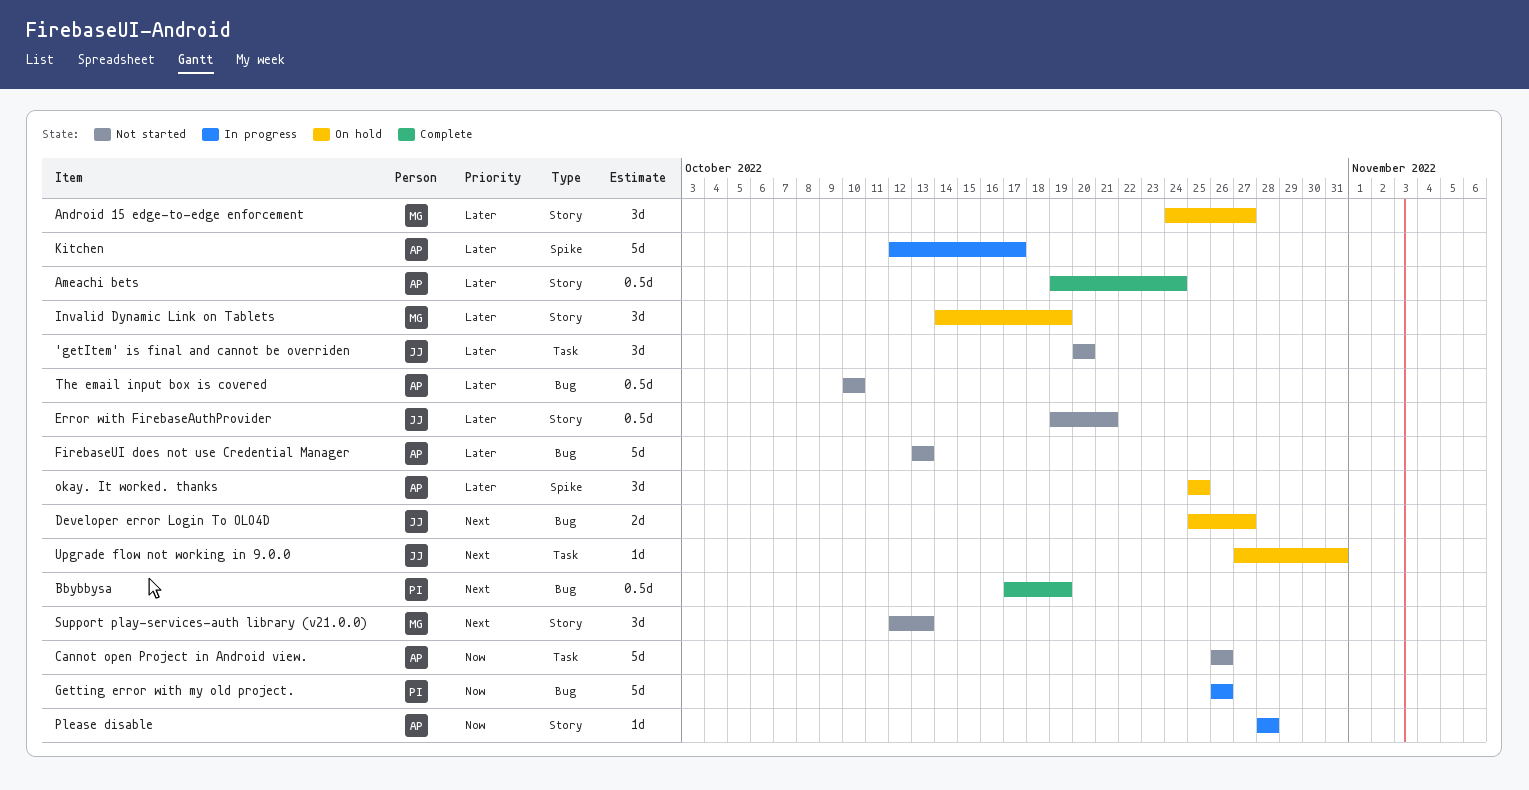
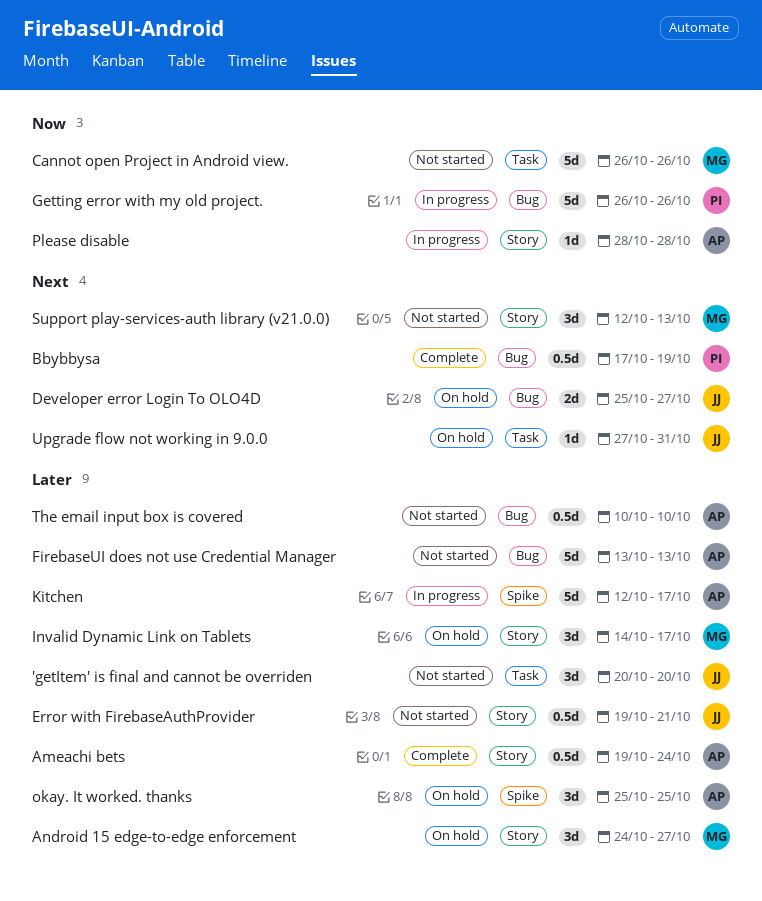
Cannot open Project in Android view., owner: AP -> MG
Invalid Dynamic Link on Tablets, due: Oct 19 -> Oct 17

